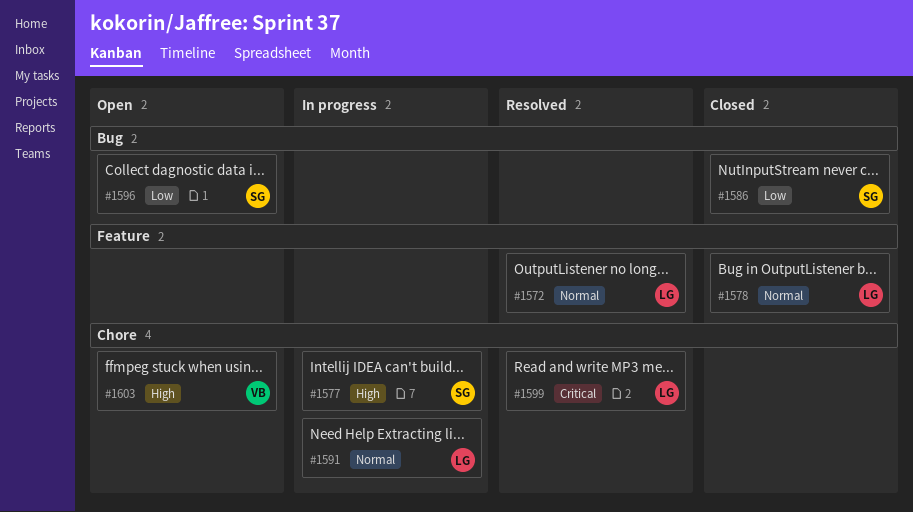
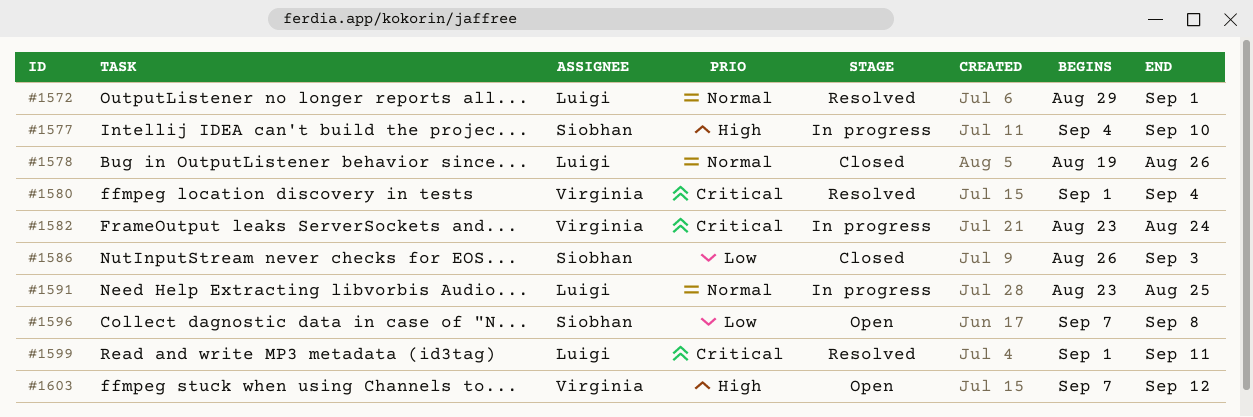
#1580: none -> present
#1582: none -> present

